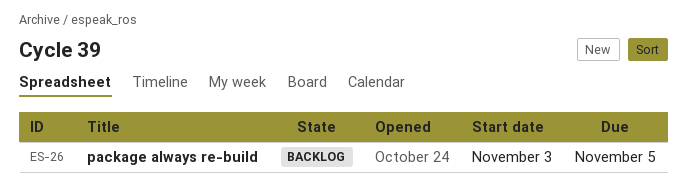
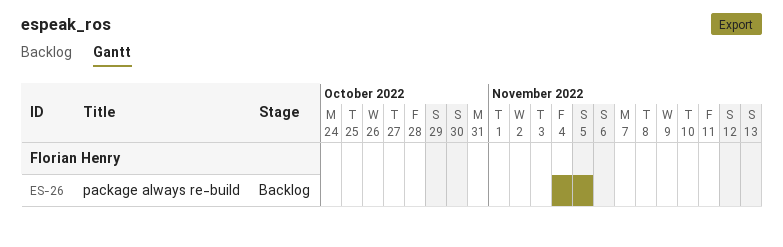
ES-26, start: Nov 3 -> Nov 4

